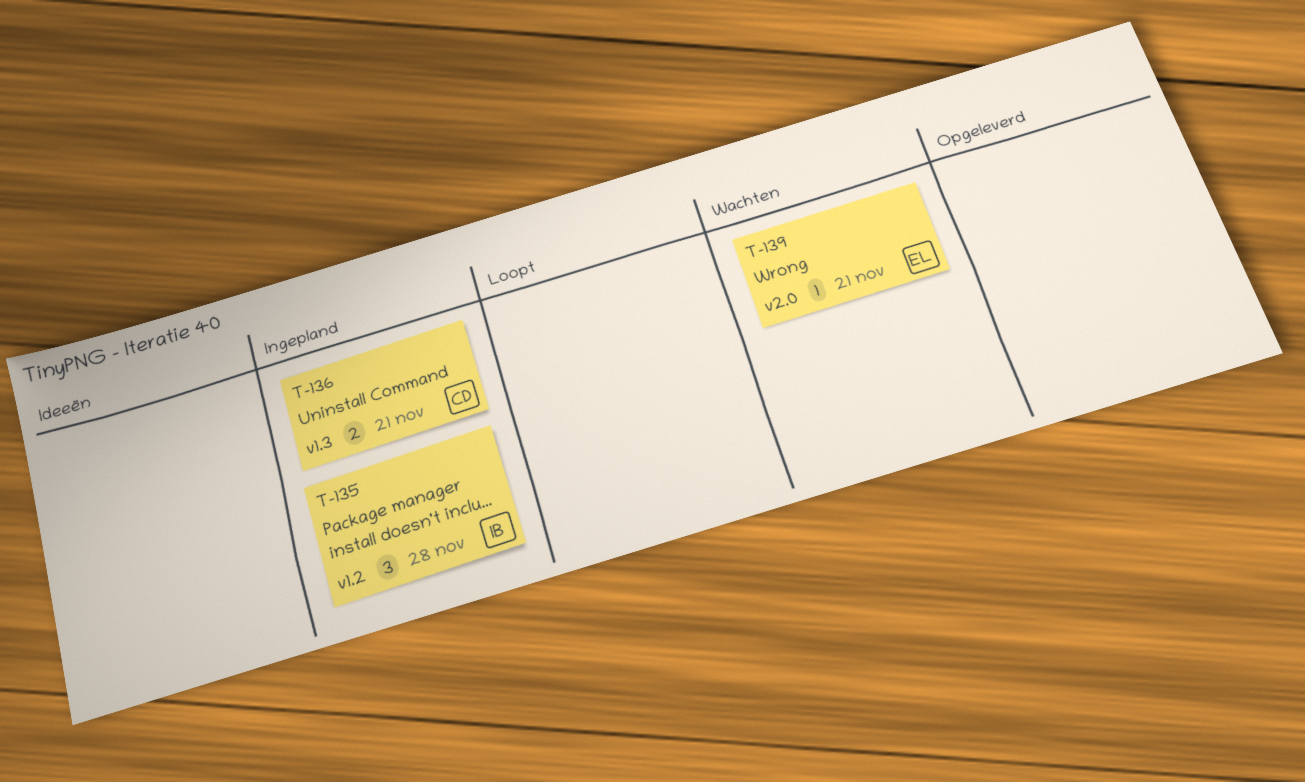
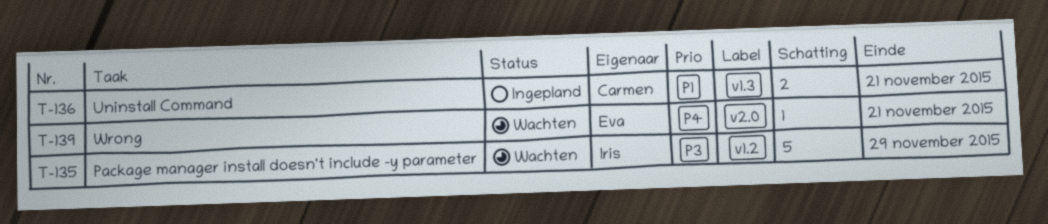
T-135, status: Ingepland -> Wachten
T-135, estimate: 3 -> 5
T-135, due: Nov 28 -> Nov 29

